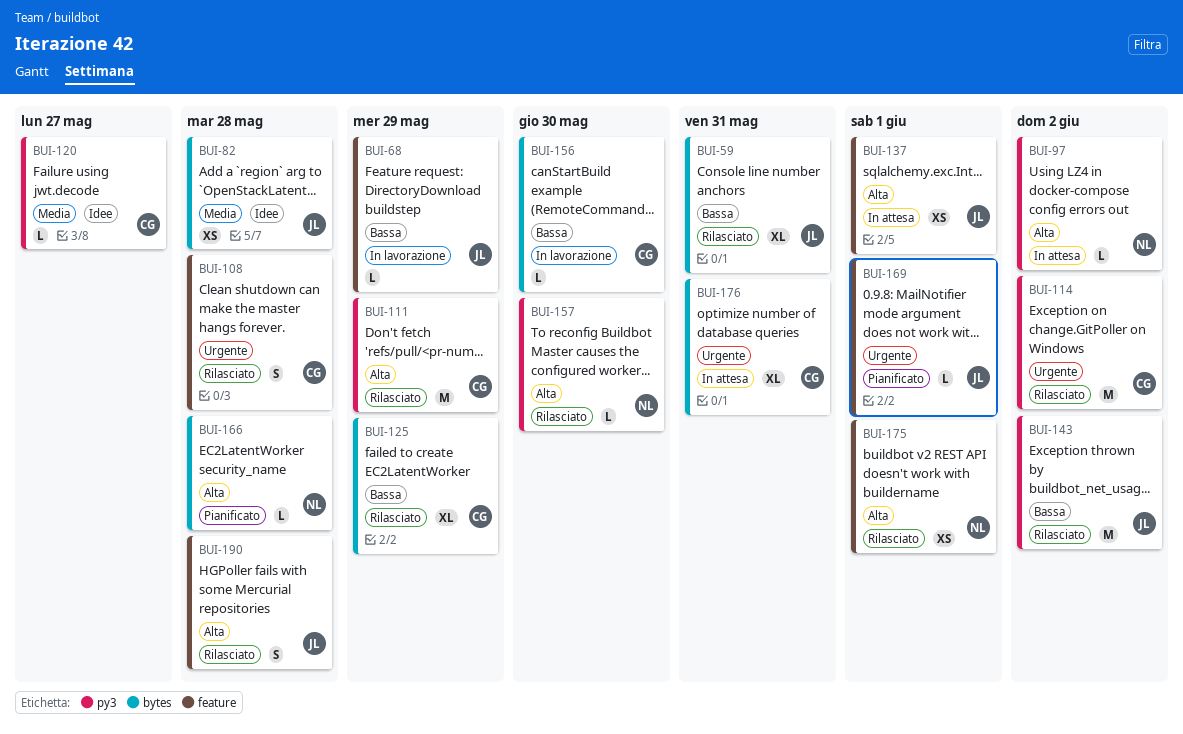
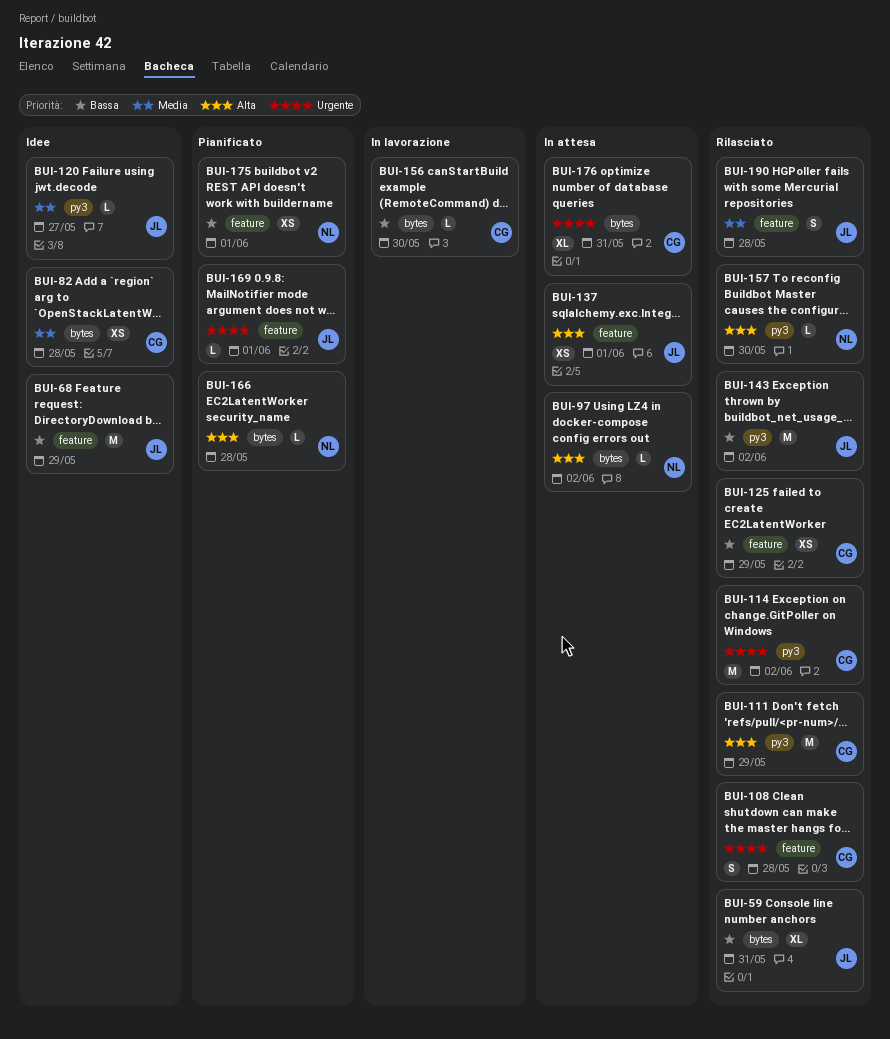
BUI-68, status: In lavorazione -> Idee
BUI-68, estimate: L -> M
BUI-82, owner: JL -> CG
BUI-97, label: py3 -> bytes
BUI-120, owner: CG -> JL
BUI-125, label: bytes -> feature
BUI-125, estimate: XL -> XS
BUI-175, status: Rilasciato -> Pianificato
BUI-175, priority: Alta -> Bassa
BUI-190, priority: Alta -> Media

